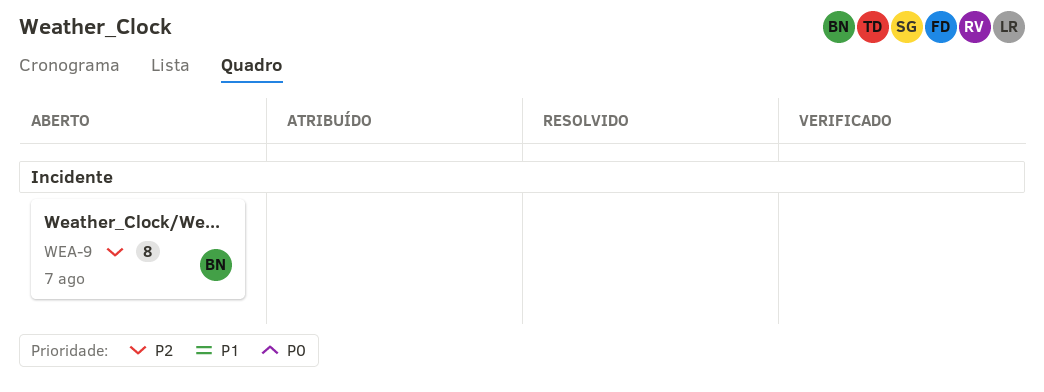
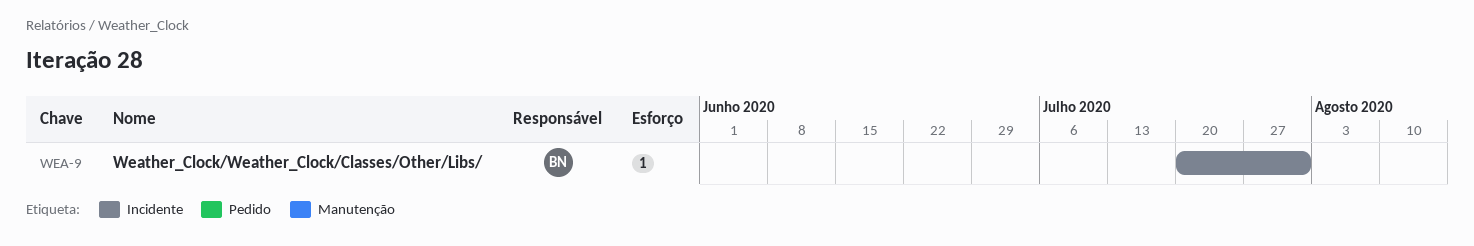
WEA-9, estimate: 8 -> 1
WEA-9, due: Aug 7 -> Jul 31

